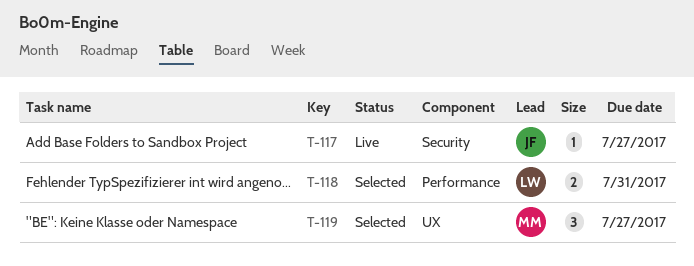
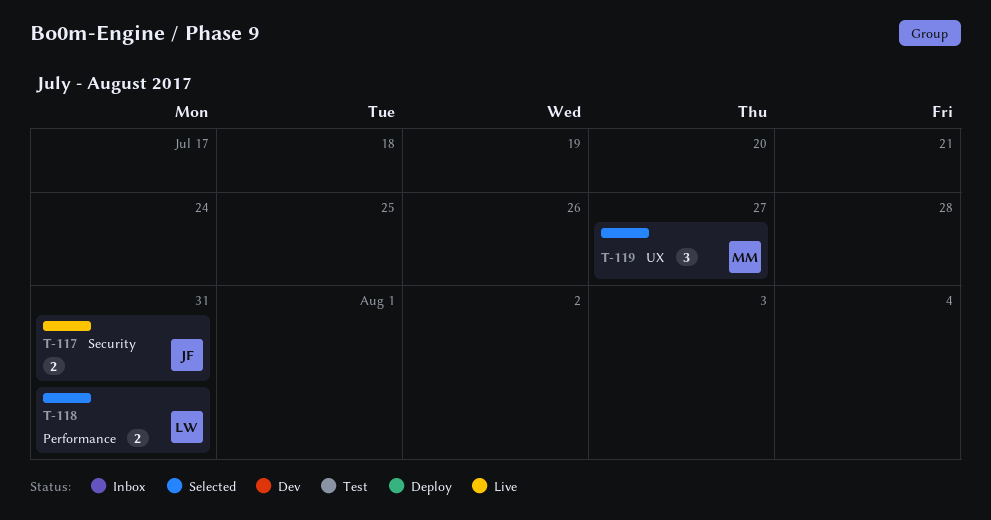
T-117, estimate: 1 -> 2
T-117, due: Jul 27 -> Jul 31

